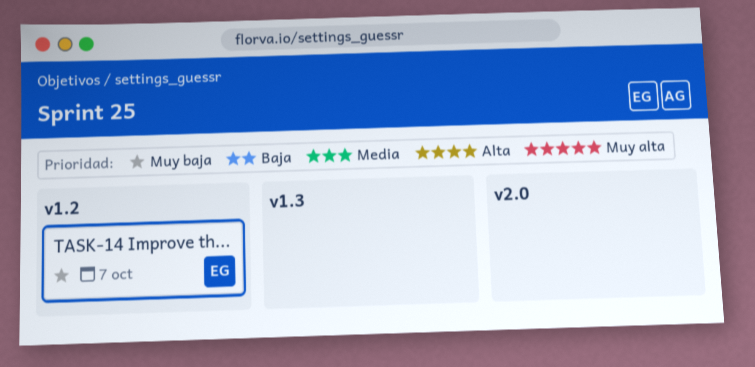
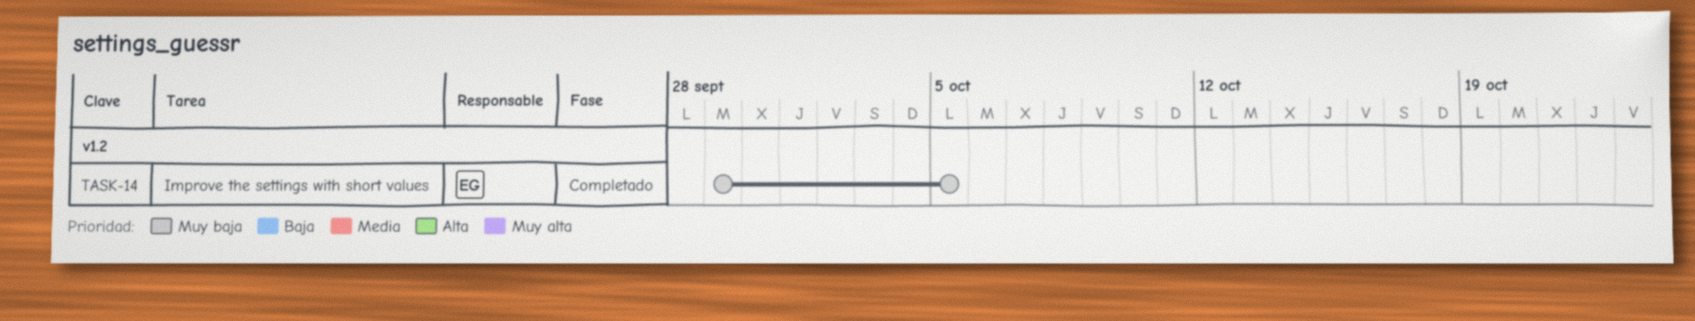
TASK-14, due: Oct 7 -> Oct 5

